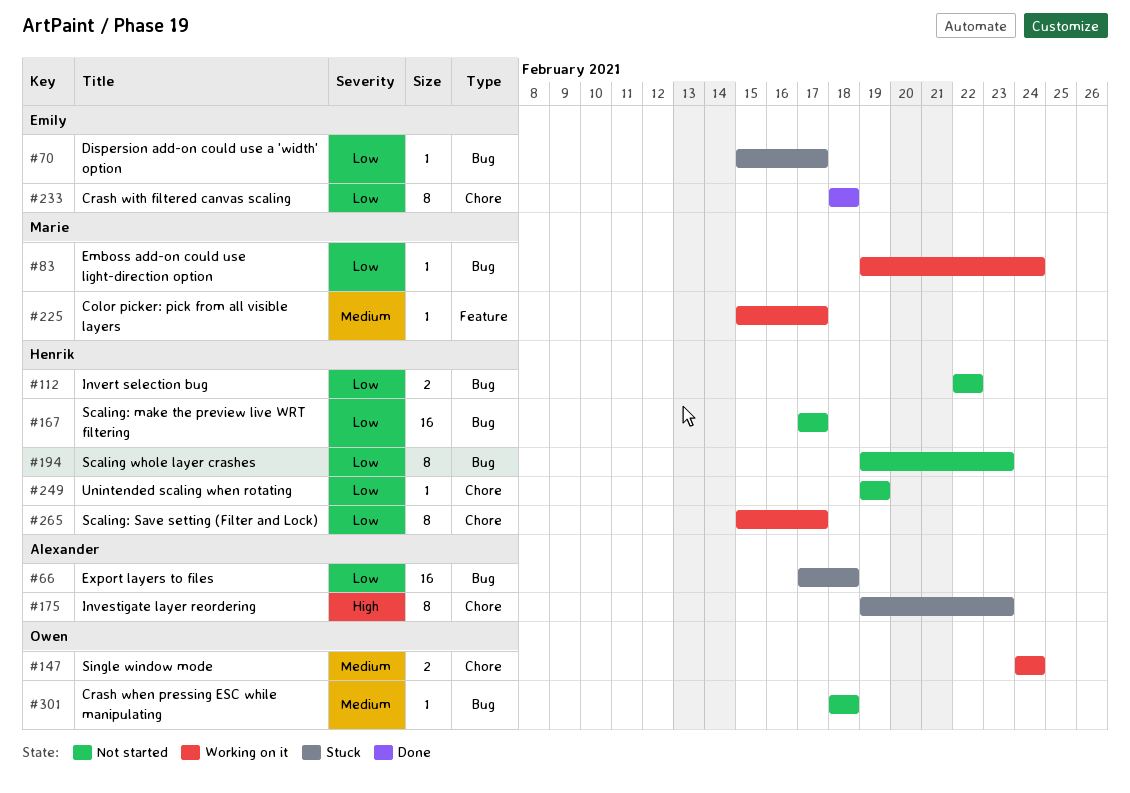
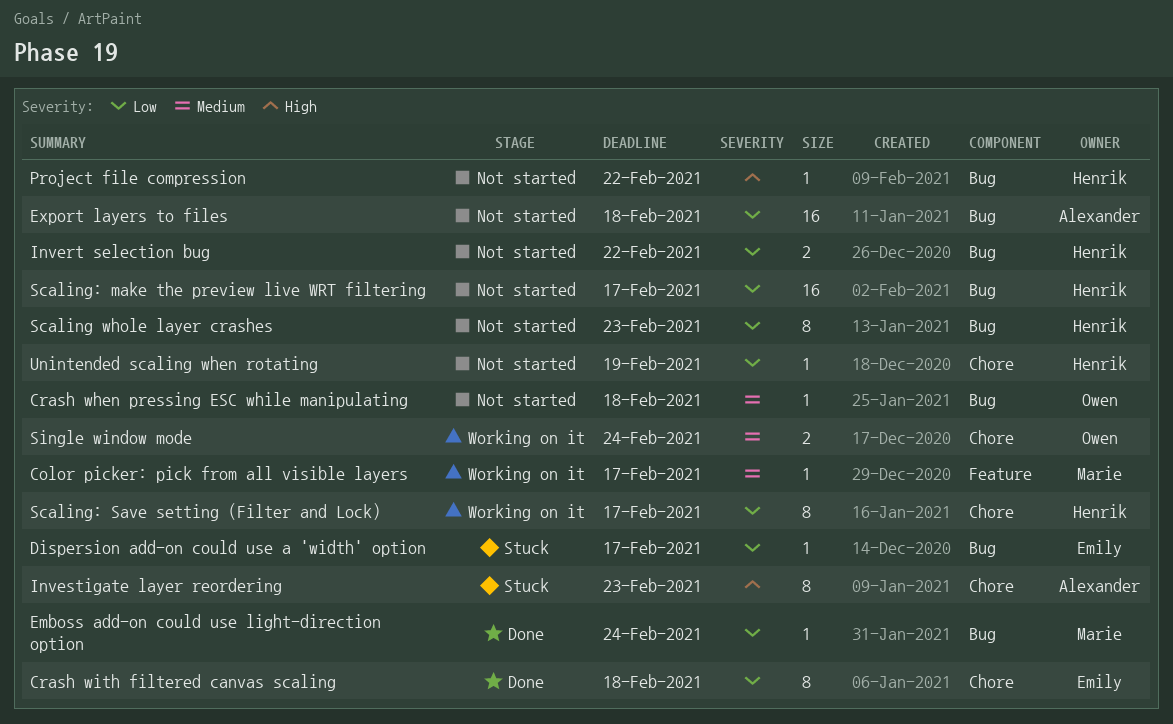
Emboss add-on could use light-direction option, status: Working on it -> Done
Export layers to files, status: Stuck -> Not started
Project file compression: none -> present

